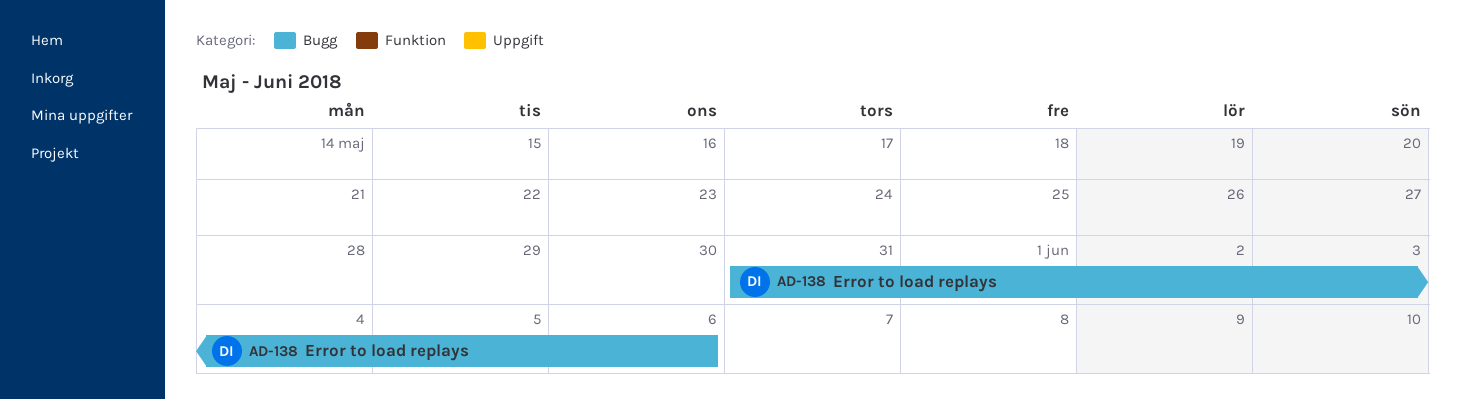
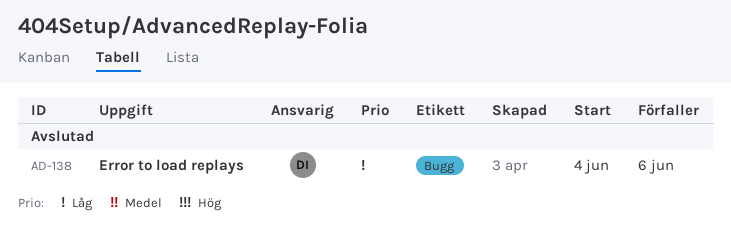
AD-138, start: May 31 -> Jun 4

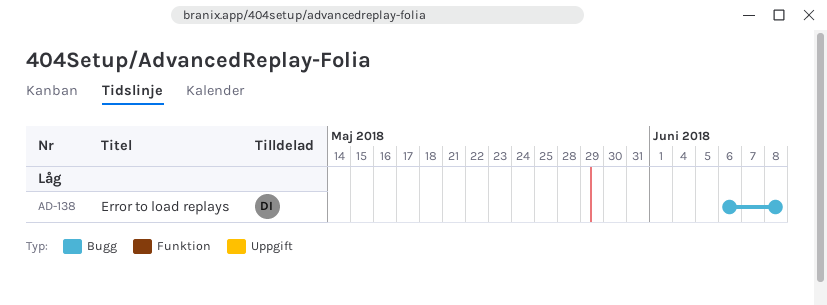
AD-138, start: Jun 4 -> Jun 6
AD-138, due: Jun 6 -> Jun 8

